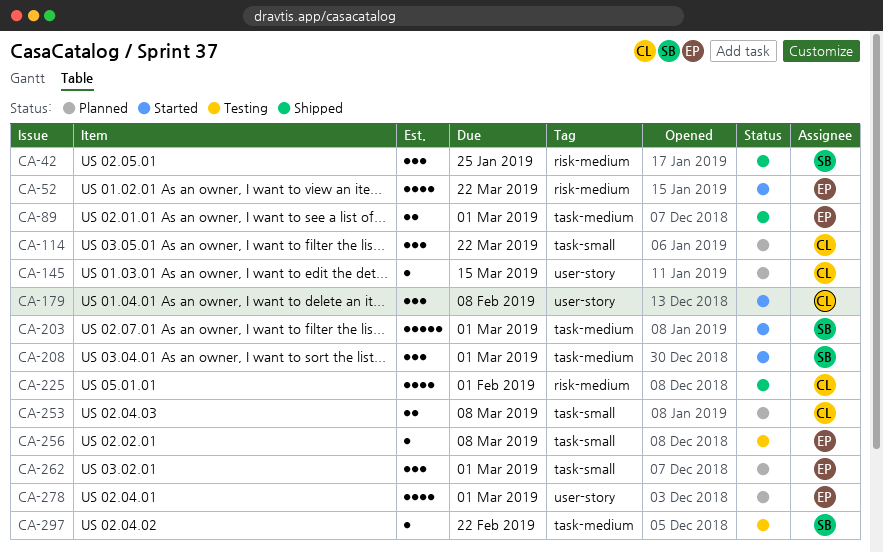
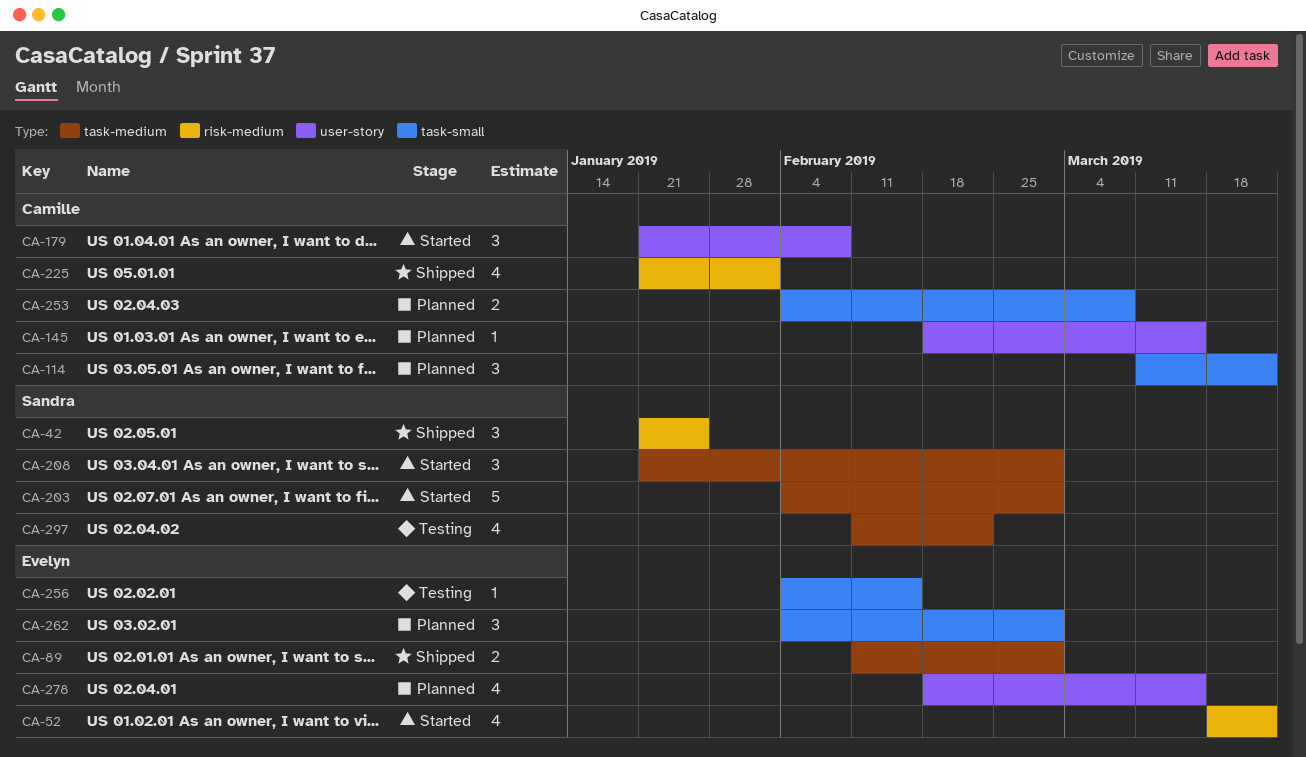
CA-256, due: Mar 8 -> Feb 15
CA-278, due: Mar 1 -> Mar 15
CA-297, estimate: 1 -> 4

